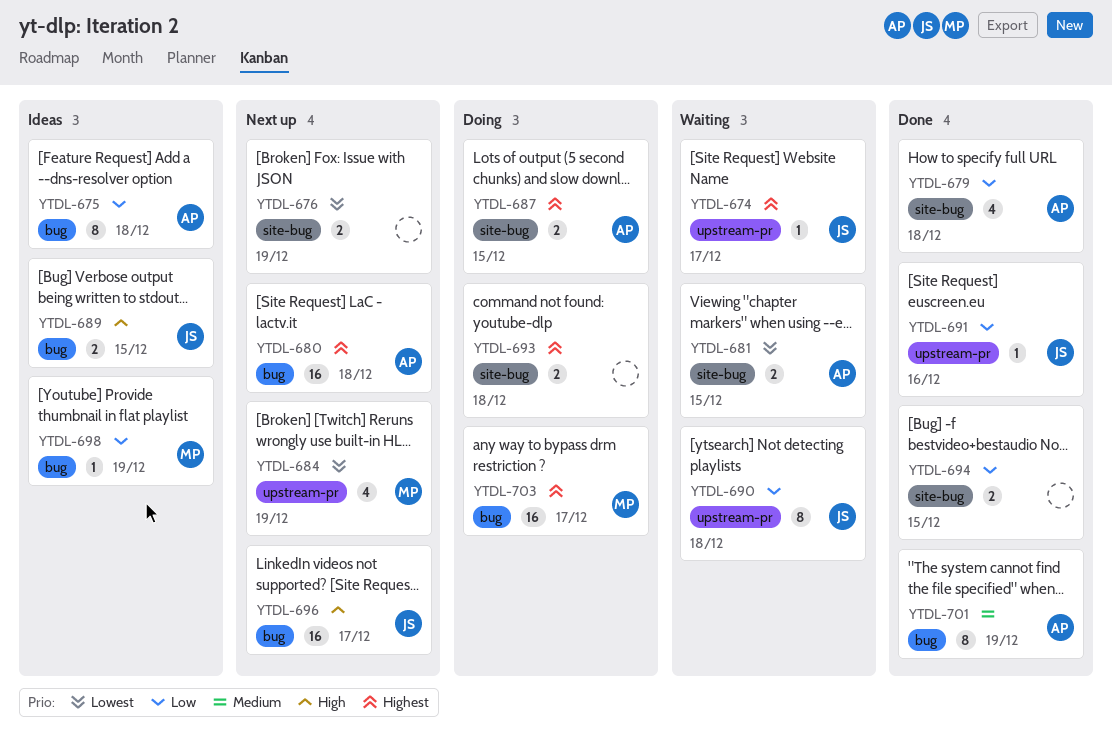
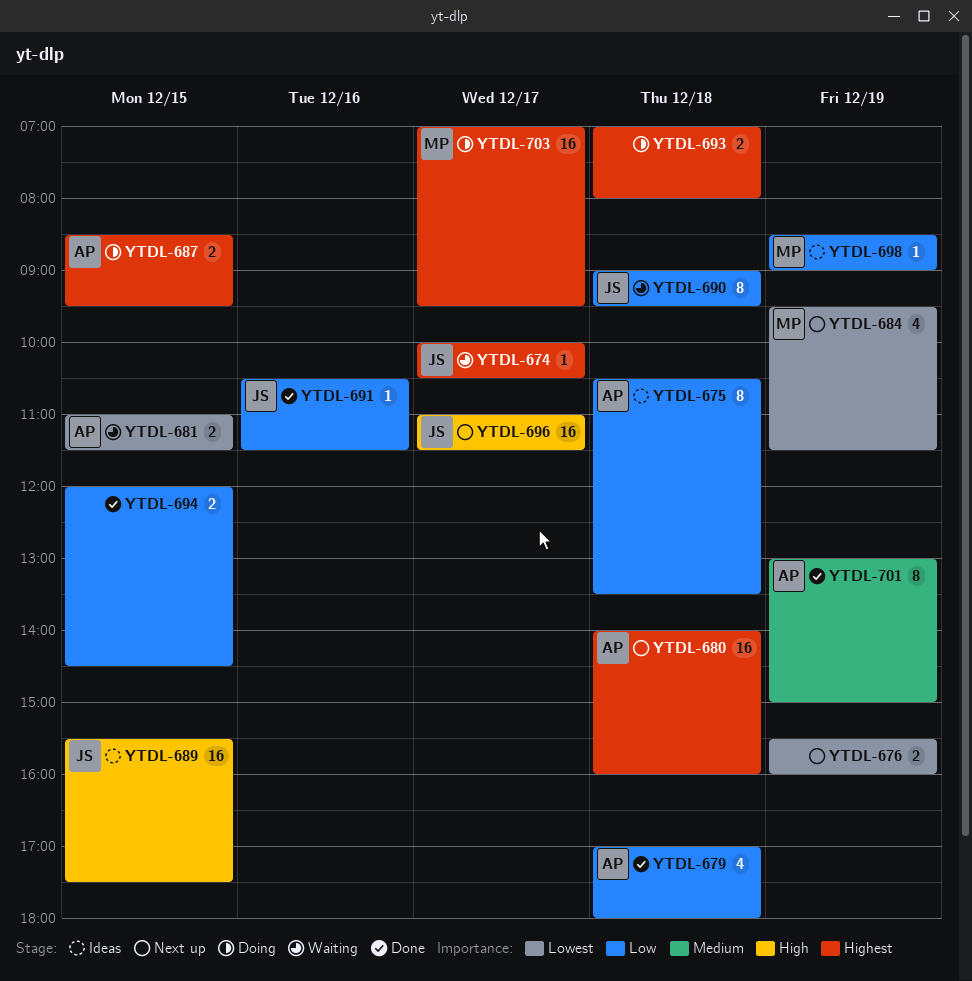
YTDL-689, estimate: 2 -> 16

